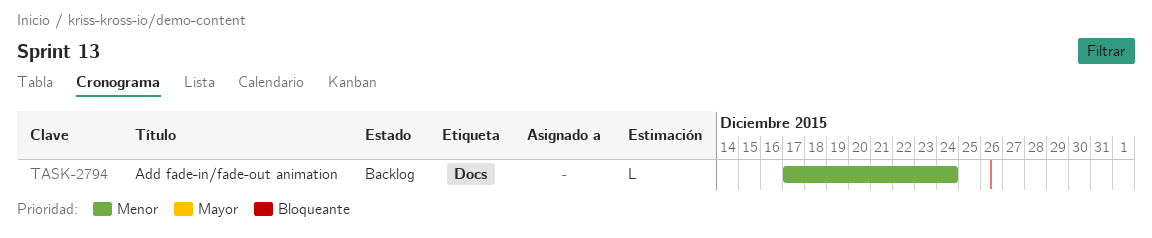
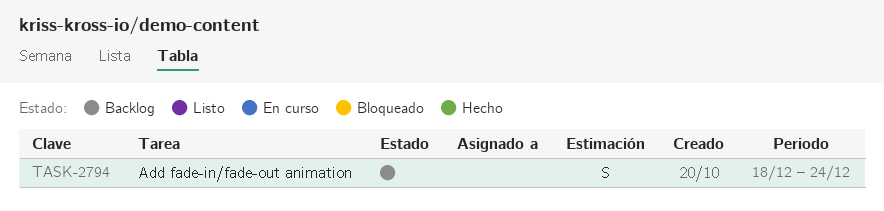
TASK-2794, estimate: L -> S
TASK-2794, start: Dec 17 -> Dec 18

